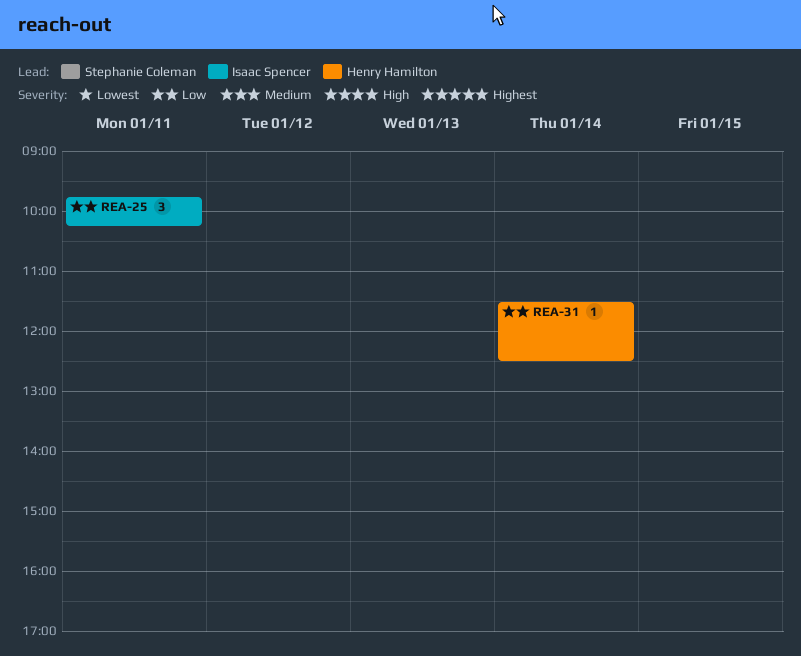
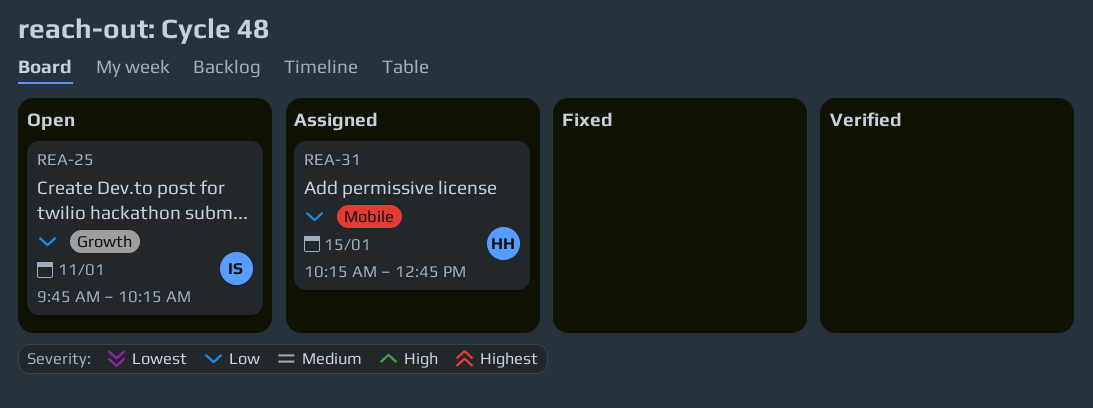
REA-31, day: Jan 14 -> Jan 15
REA-31, begins: 11:30 -> 10:15
REA-31, ends: 12:30 -> 12:45

